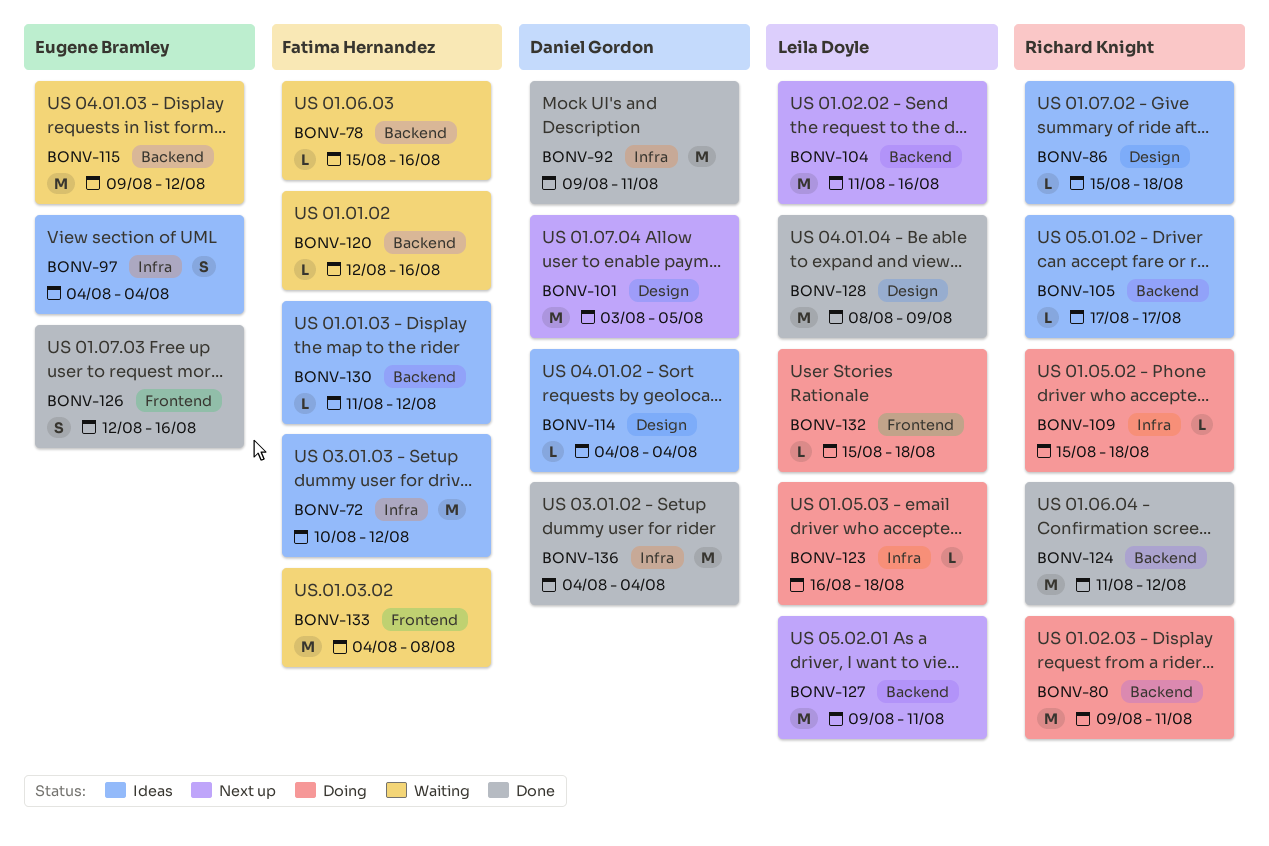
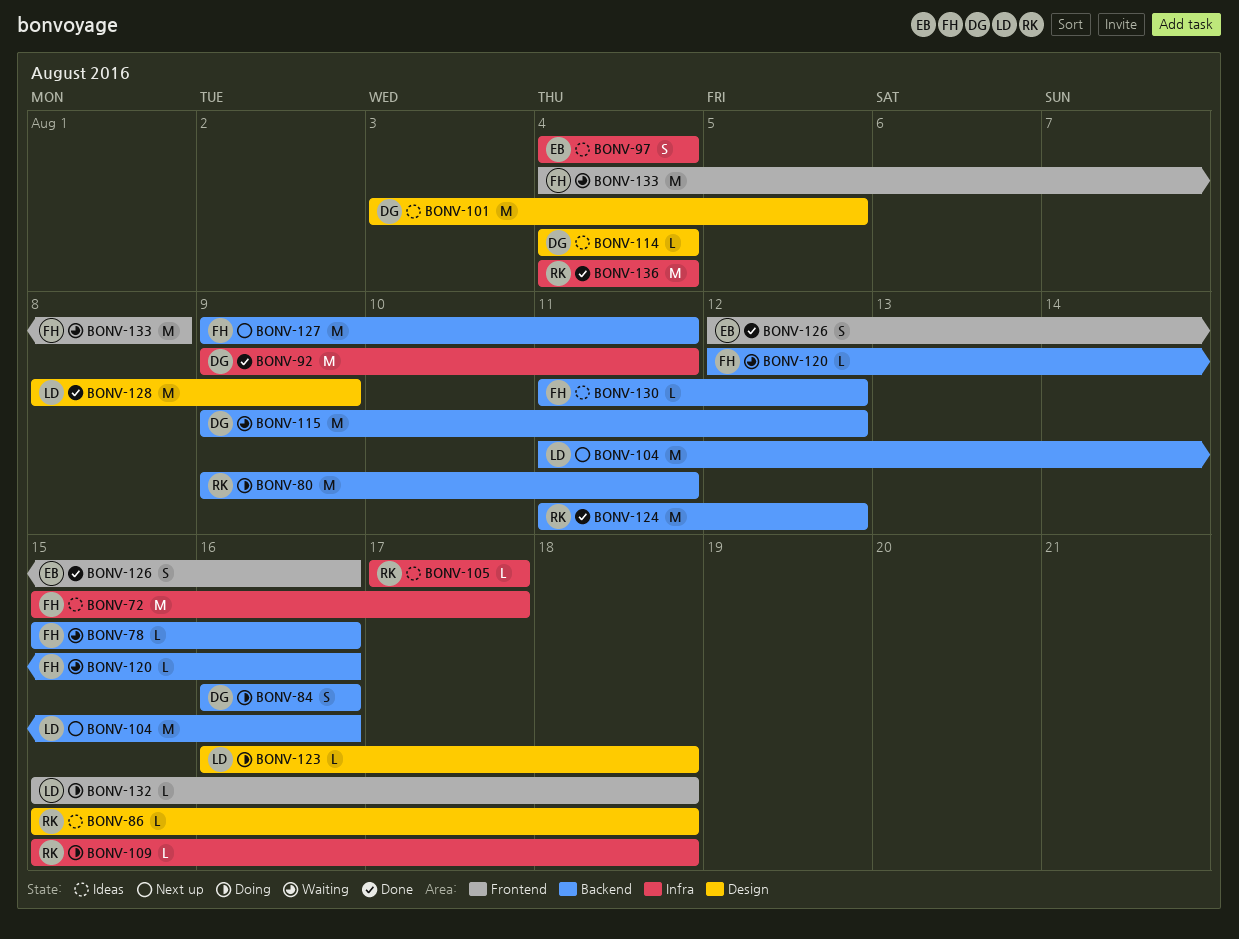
BONV-72, start: Aug 10 -> Aug 15
BONV-72, due: Aug 12 -> Aug 17
BONV-84: none -> present
BONV-101, status: Next up -> Ideas
BONV-105, label: Backend -> Infra
BONV-115, owner: Eugene Bramley -> Daniel Gordon
BONV-123, label: Infra -> Design
BONV-127, owner: Leila Doyle -> Fatima Hernandez
BONV-136, owner: Daniel Gordon -> Richard Knight

